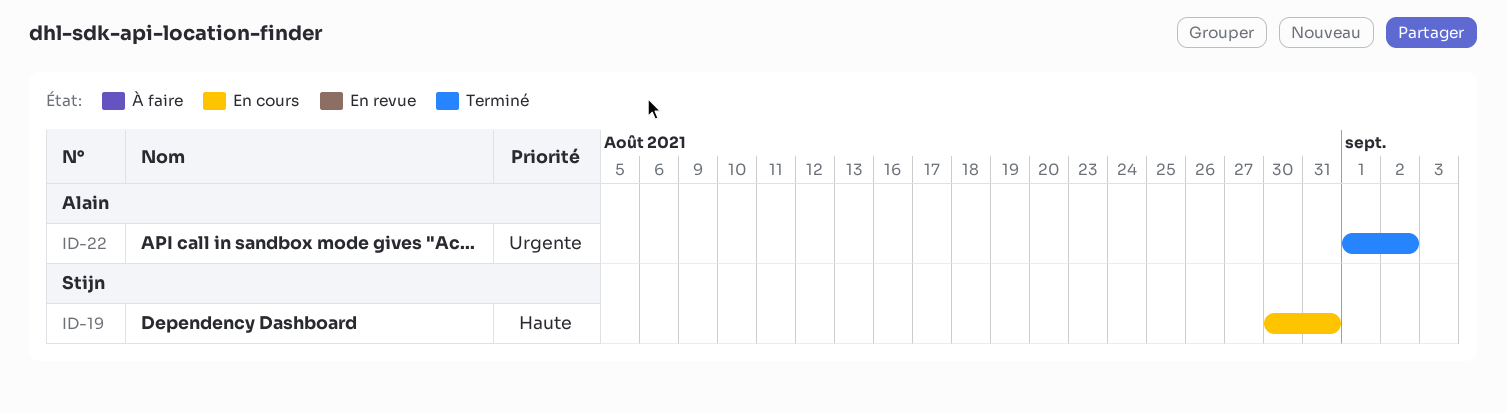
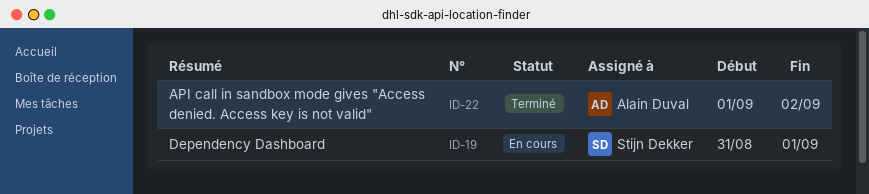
ID-19, start: Aug 30 -> Aug 31
ID-19, due: Aug 31 -> Sep 1

